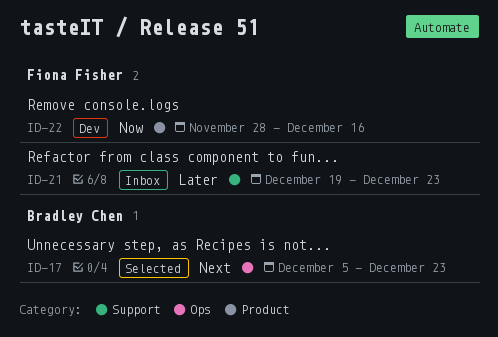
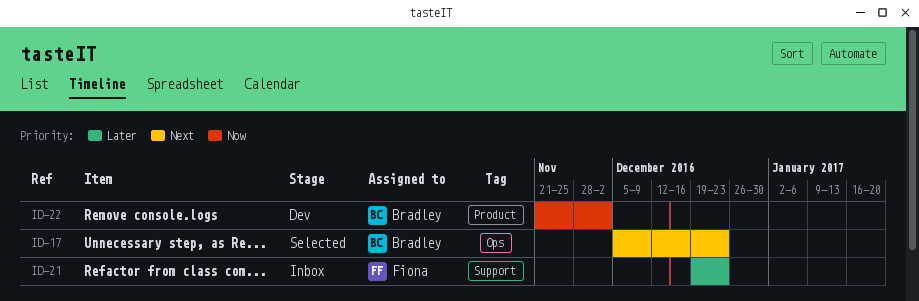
ID-22, owner: Fiona Fisher -> Bradley Chen
ID-22, start: Nov 28 -> Nov 21
ID-22, due: Dec 16 -> Dec 2

